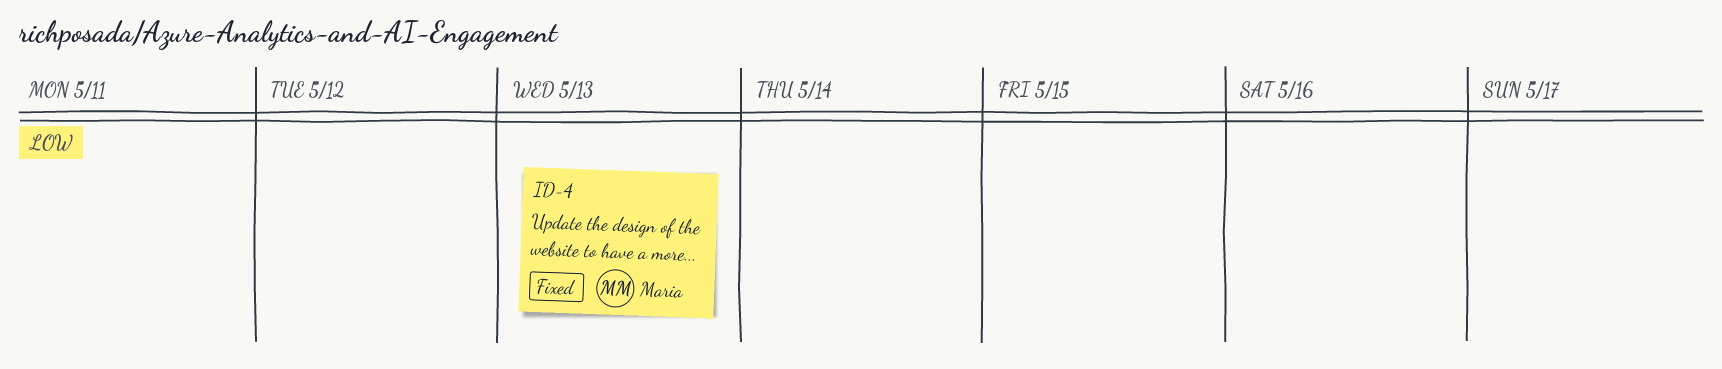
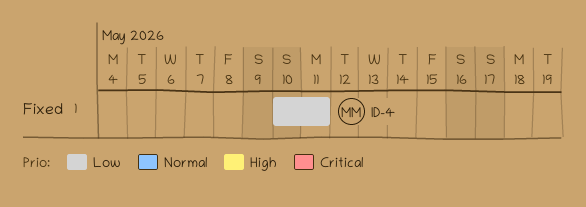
ID-4, due: May 13 -> May 11

